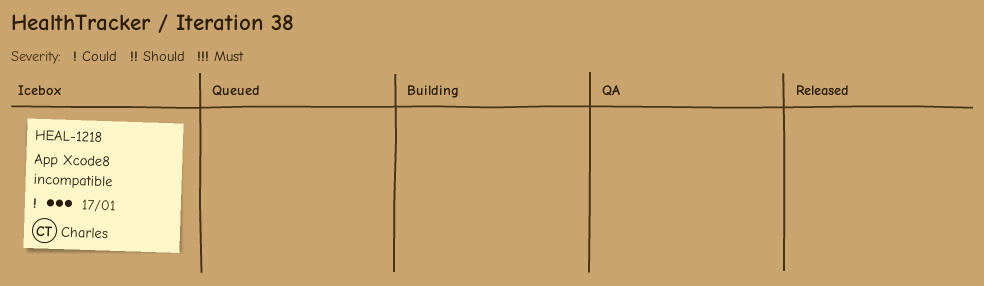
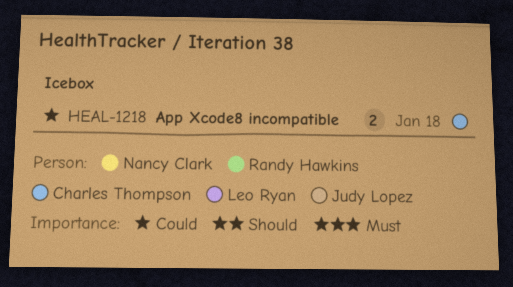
HEAL-1218, estimate: 3 -> 2
HEAL-1218, due: Jan 17 -> Jan 18

